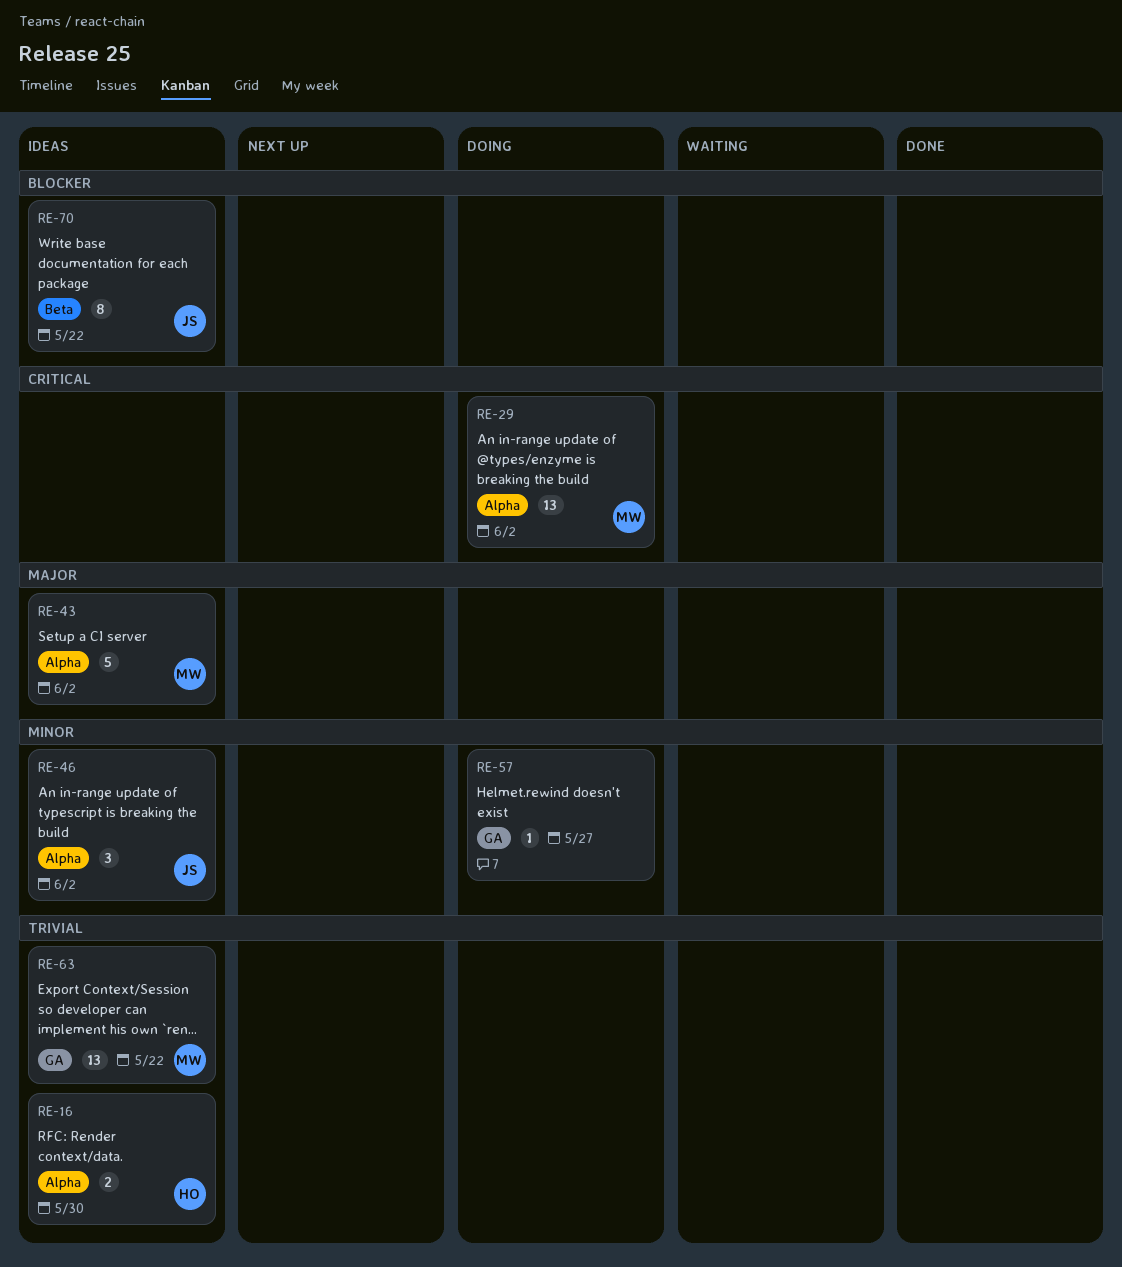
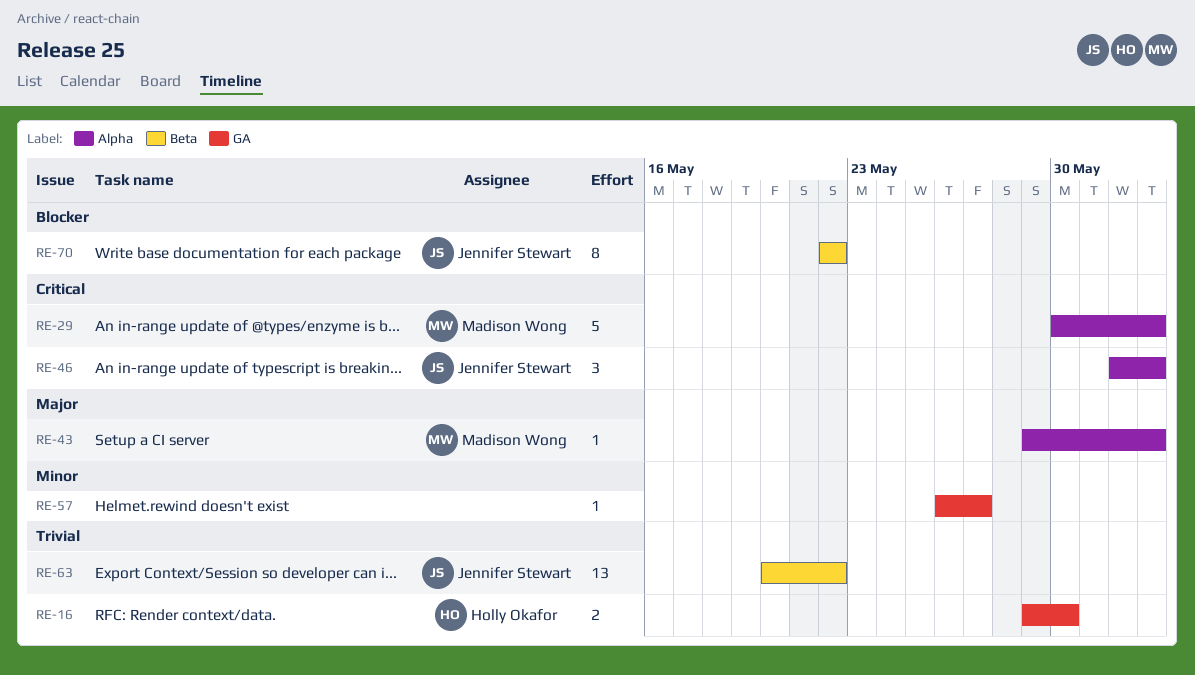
RE-16, label: Alpha -> GA
RE-29, estimate: 13 -> 5
RE-43, estimate: 5 -> 1
RE-46, priority: Minor -> Critical
RE-63, owner: Madison Wong -> Jennifer Stewart
RE-63, label: GA -> Beta

